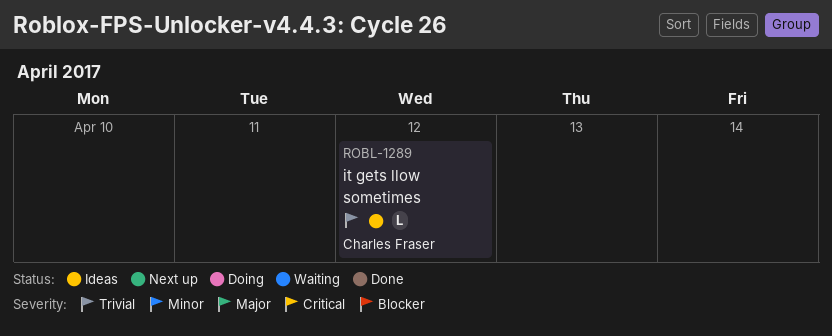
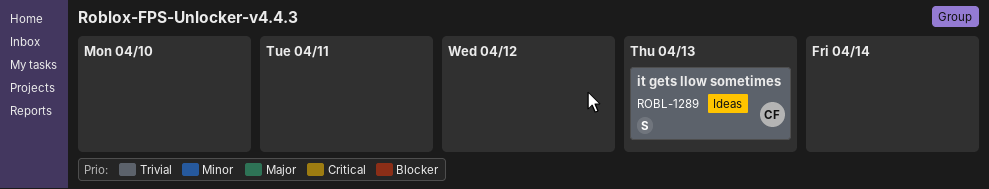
ROBL-1289, estimate: L -> S
ROBL-1289, due: Apr 12 -> Apr 13

